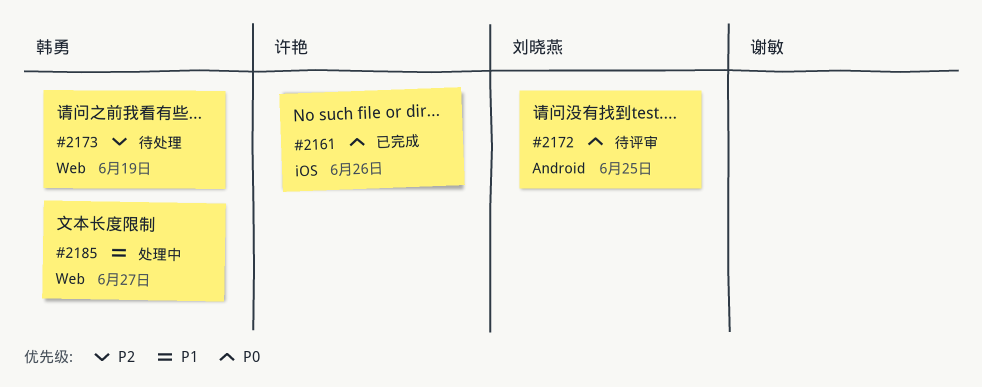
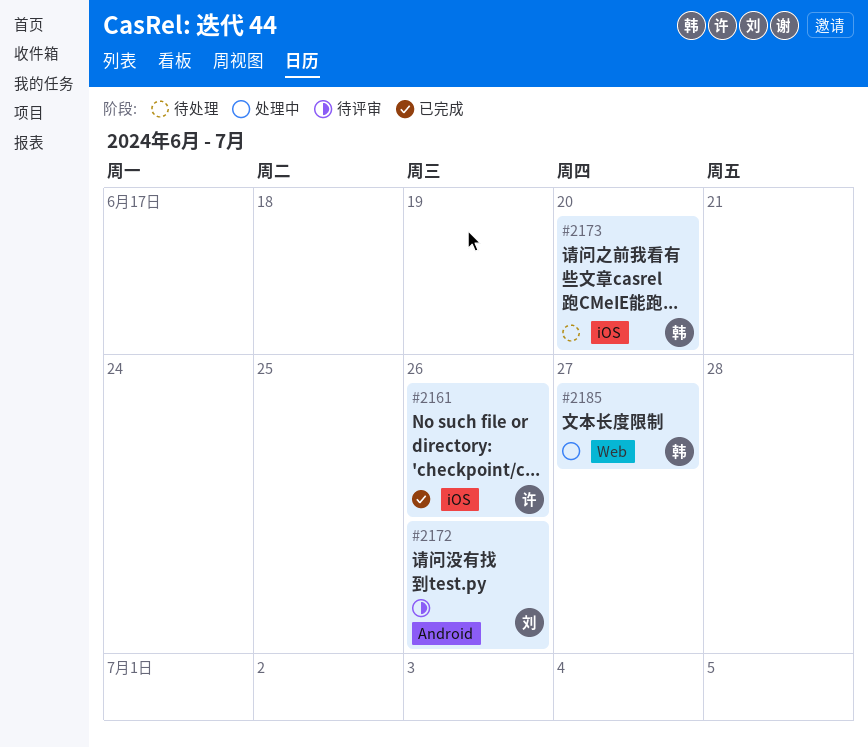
#2172, due: Jun 25 -> Jun 26
#2173, label: Web -> iOS
#2173, due: Jun 19 -> Jun 20

